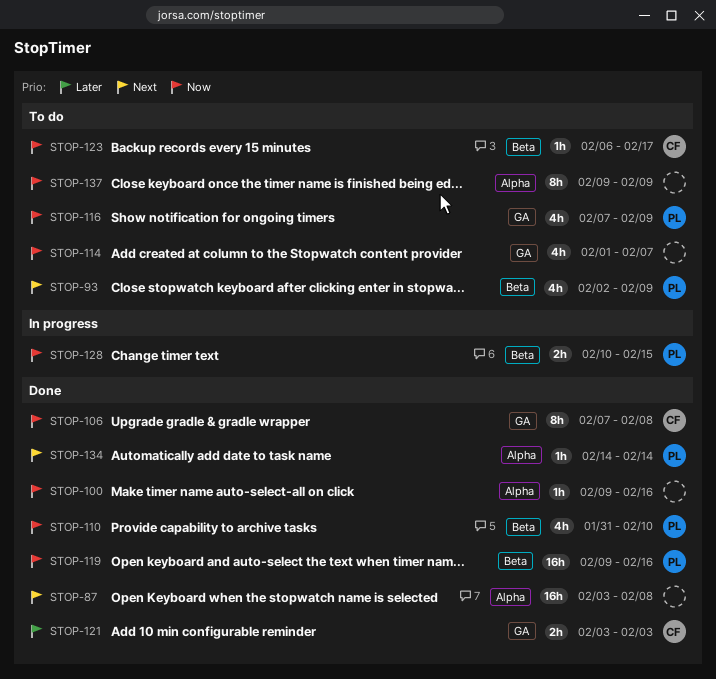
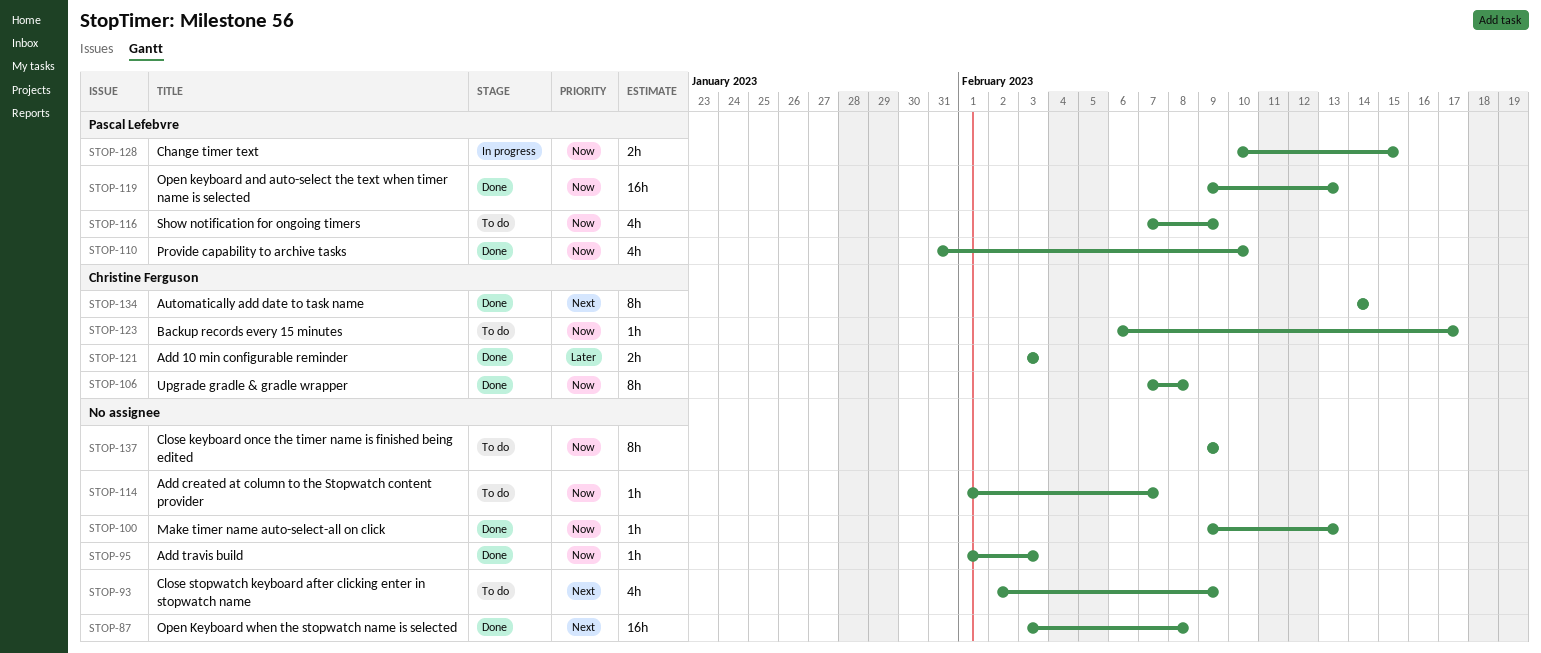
STOP-93, owner: Pascal Lefebvre -> none
STOP-95: none -> present
STOP-100, due: Feb 16 -> Feb 13
STOP-114, estimate: 4h -> 1h
STOP-119, due: Feb 16 -> Feb 13
STOP-134, owner: Pascal Lefebvre -> Christine Ferguson
STOP-134, estimate: 1h -> 8h

